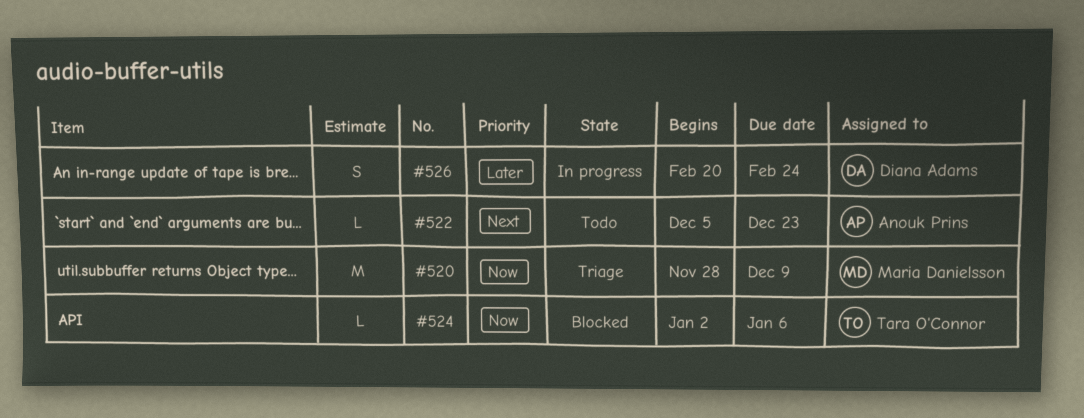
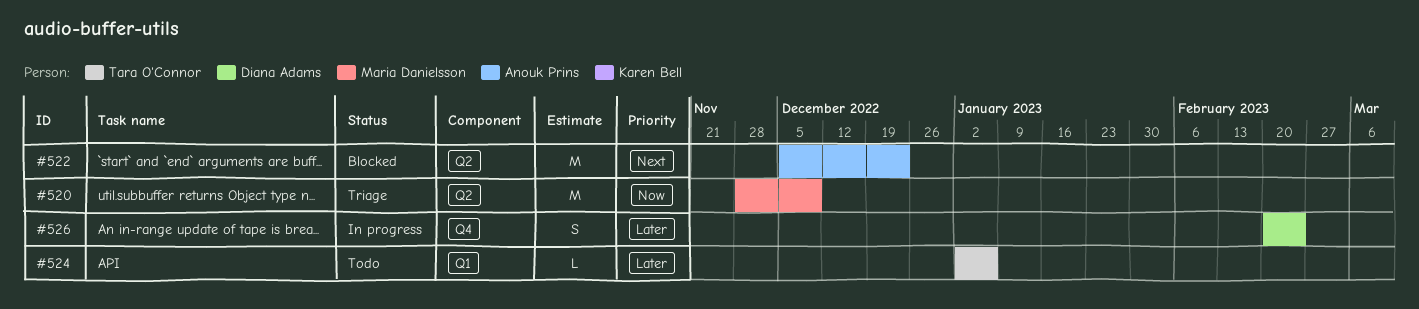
#522, status: Todo -> Blocked
#522, estimate: L -> M
#524, status: Blocked -> Todo
#524, priority: Now -> Later

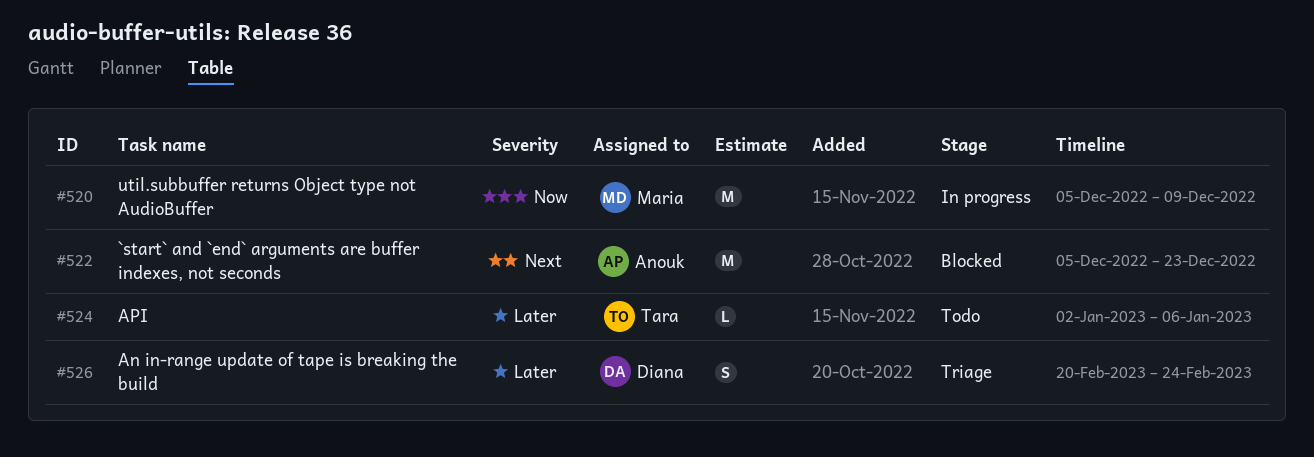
#520, status: Triage -> In progress
#520, start: Nov 28 -> Dec 5
#526, status: In progress -> Triage

